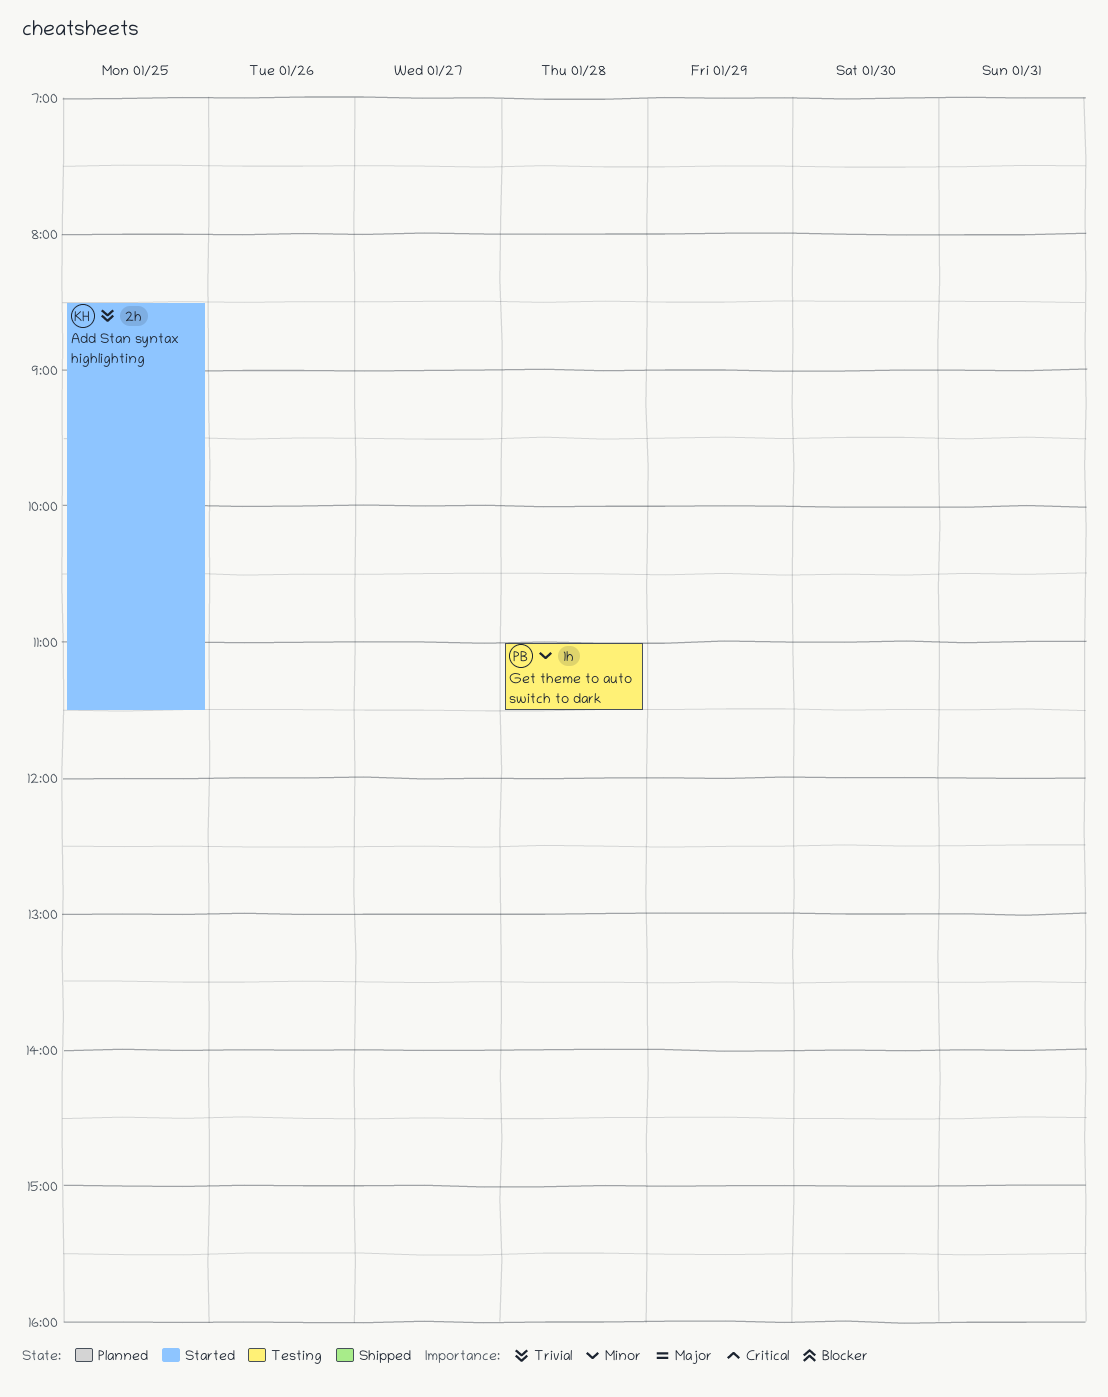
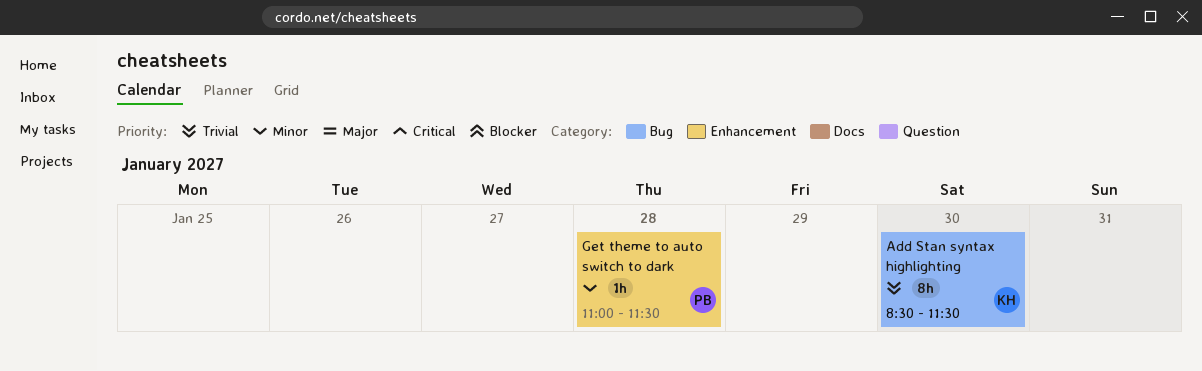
Add Stan syntax highlighting, estimate: 2h -> 8h
Add Stan syntax highlighting, day: Jan 25 -> Jan 30

